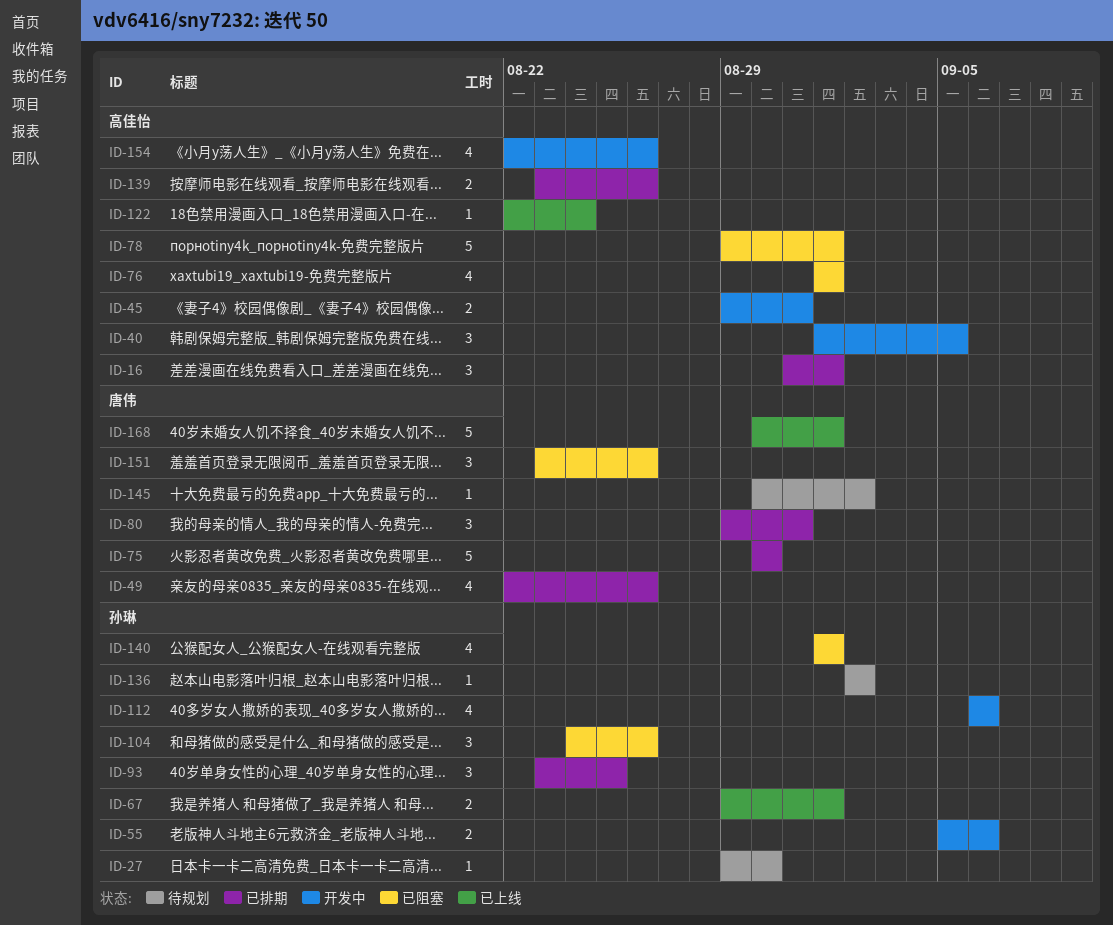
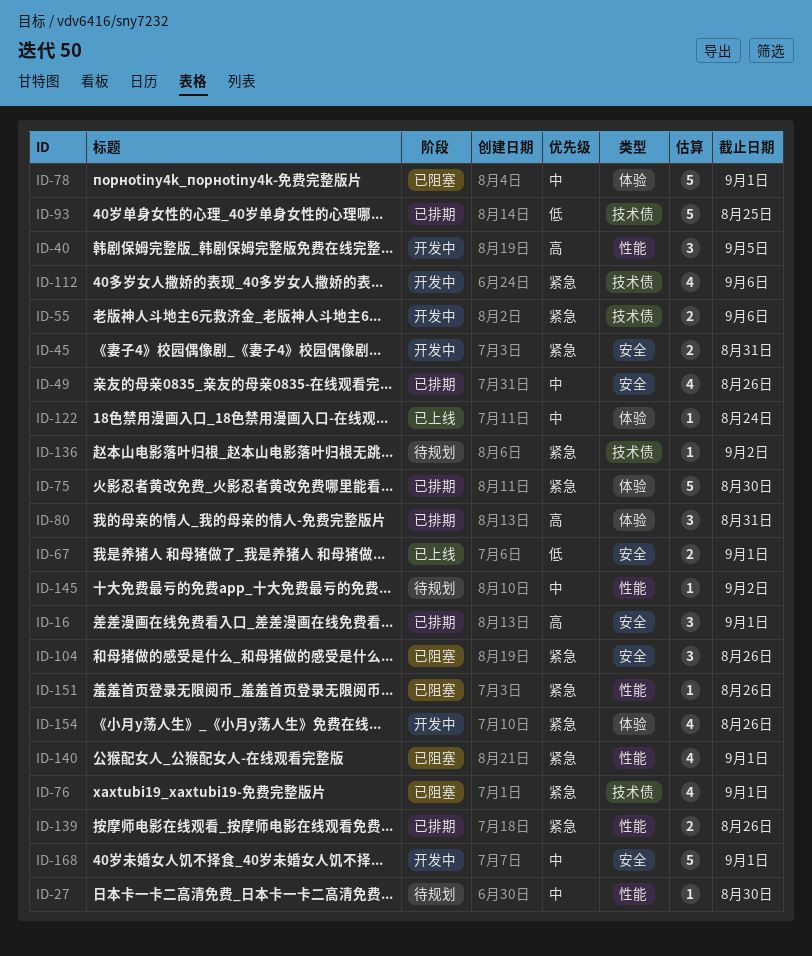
ID-93, estimate: 3 -> 5
ID-151, estimate: 3 -> 1
ID-168, status: 已上线 -> 开发中

